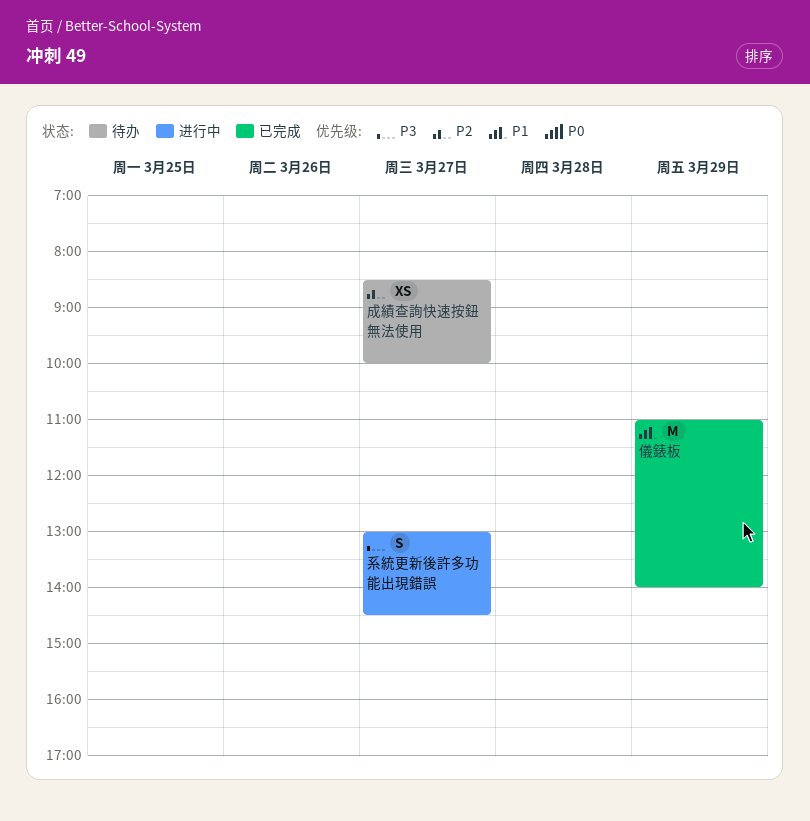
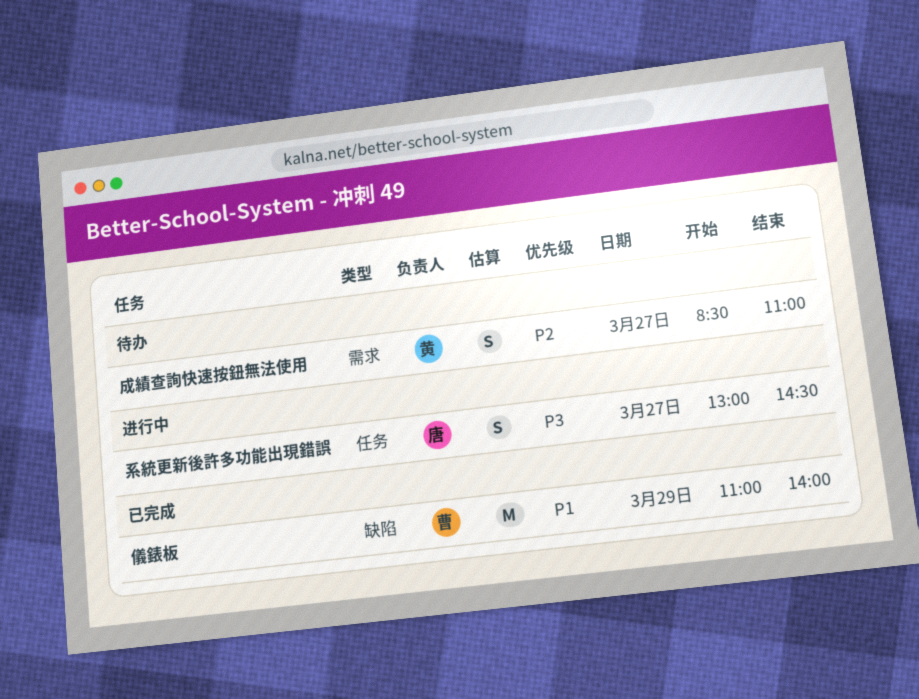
成績查詢快速按鈕無法使用, estimate: XS -> S
成績查詢快速按鈕無法使用, ends: 10:00 -> 11:00

